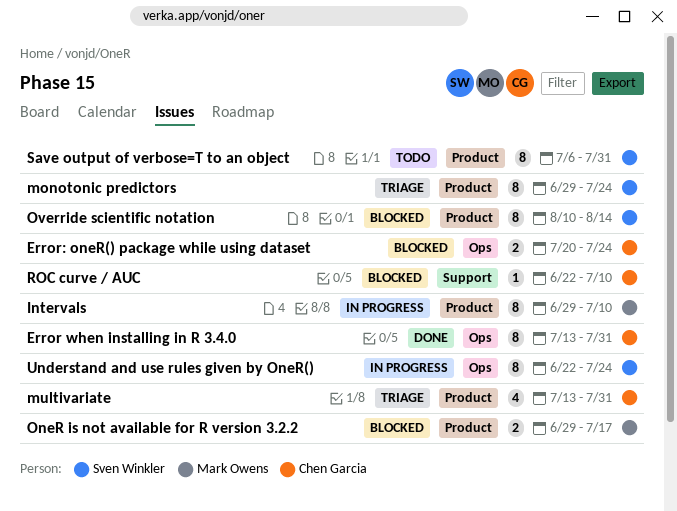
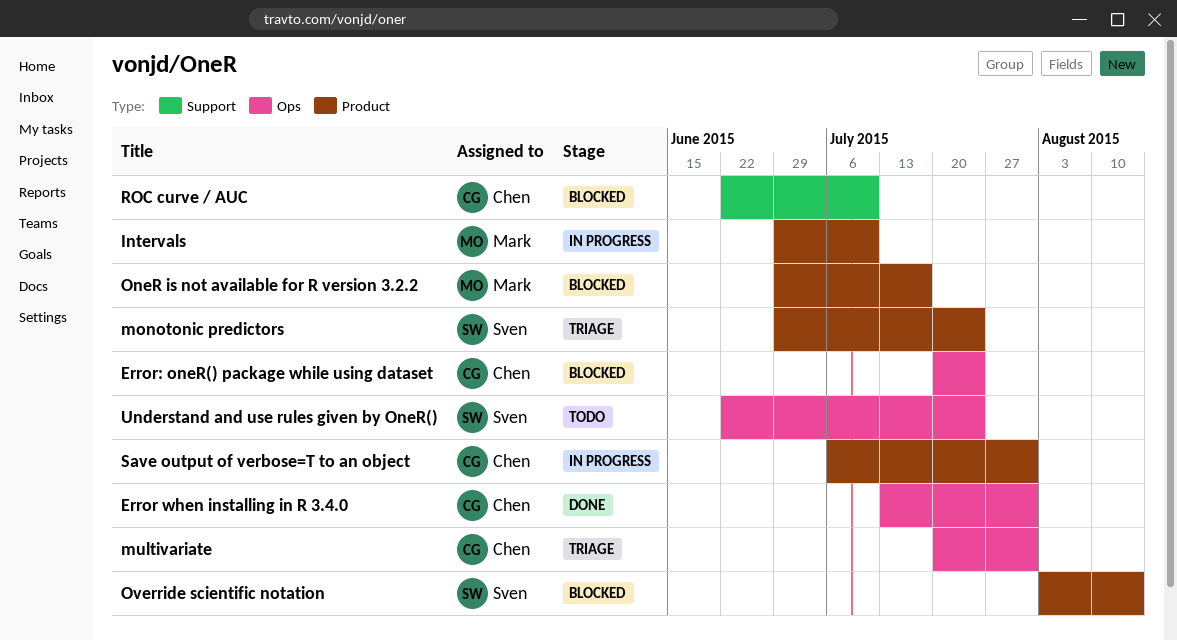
multivariate, label: Product -> Ops
multivariate, start: Jul 13 -> Jul 20
Override scientific notation, start: Aug 10 -> Aug 3
Save output of verbose=T to an object, status: Todo -> In progress
Save output of verbose=T to an object, owner: Sven Winkler -> Chen Garcia
Understand and use rules given by OneR(), status: In progress -> Todo

